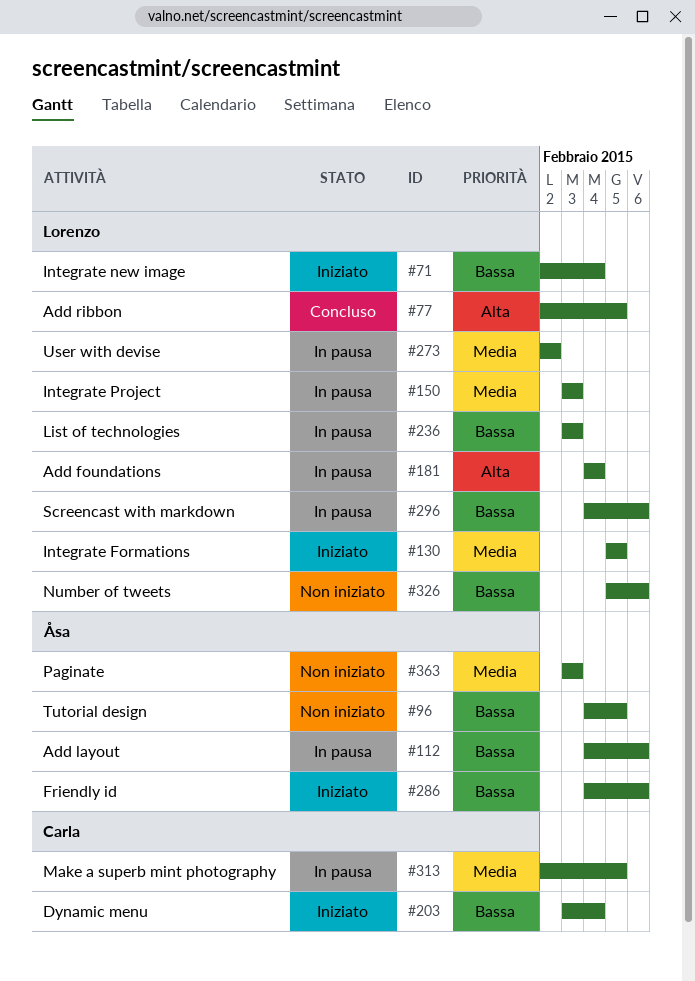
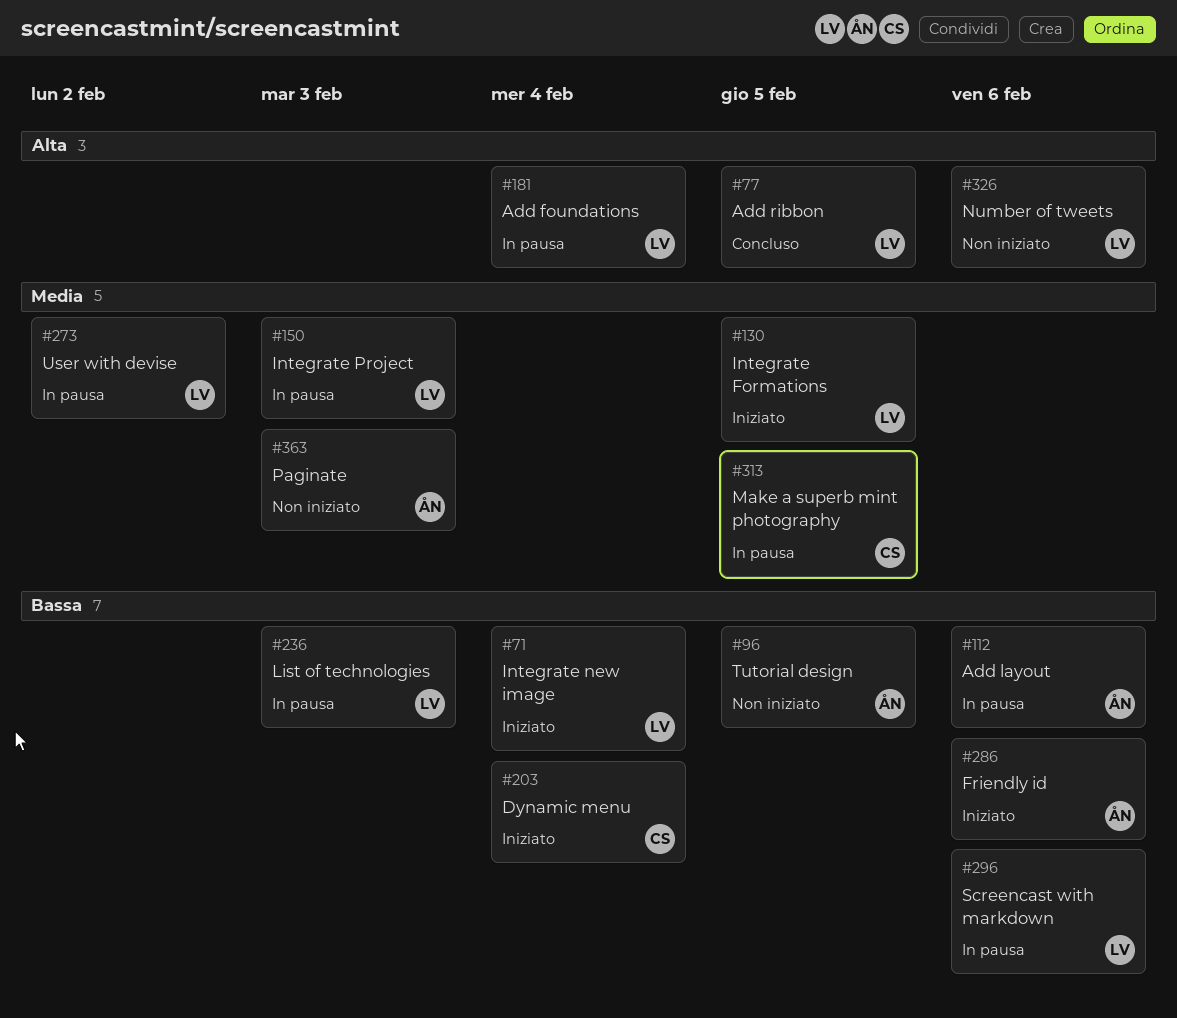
#326, priority: Bassa -> Alta

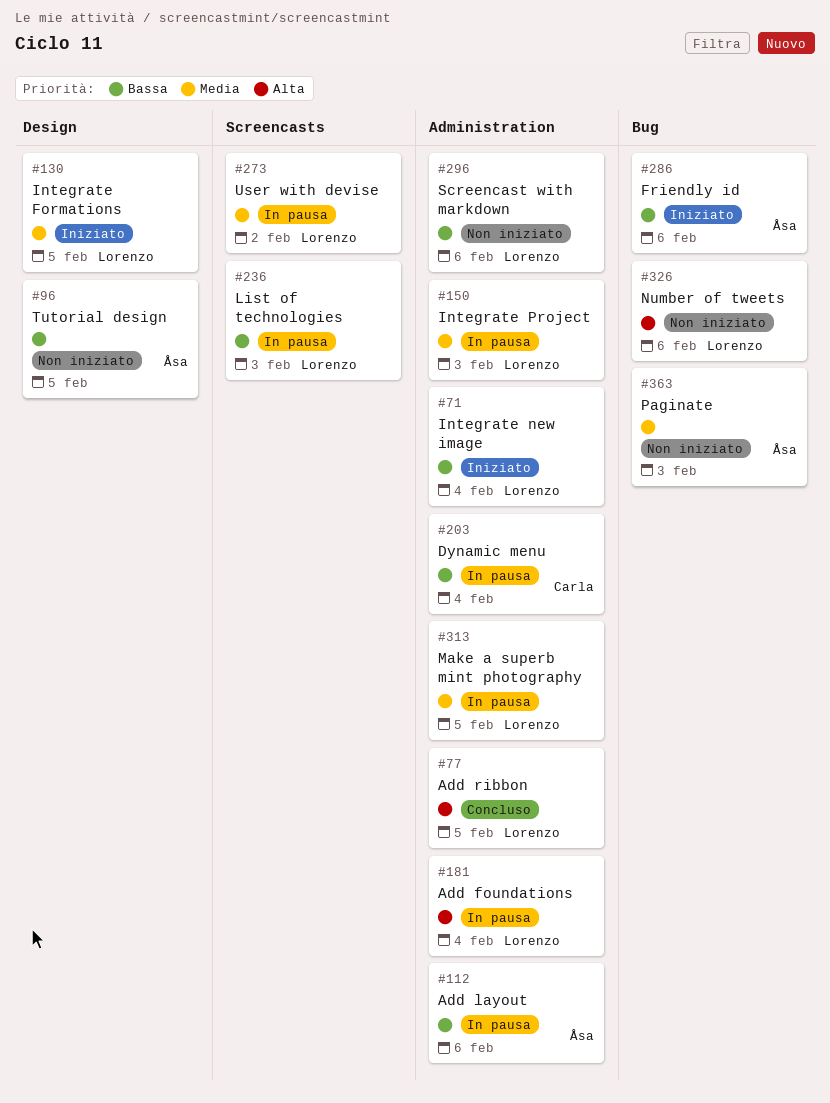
#203, status: Iniziato -> In pausa
#296, status: In pausa -> Non iniziato
#313, owner: Carla -> Lorenzo

